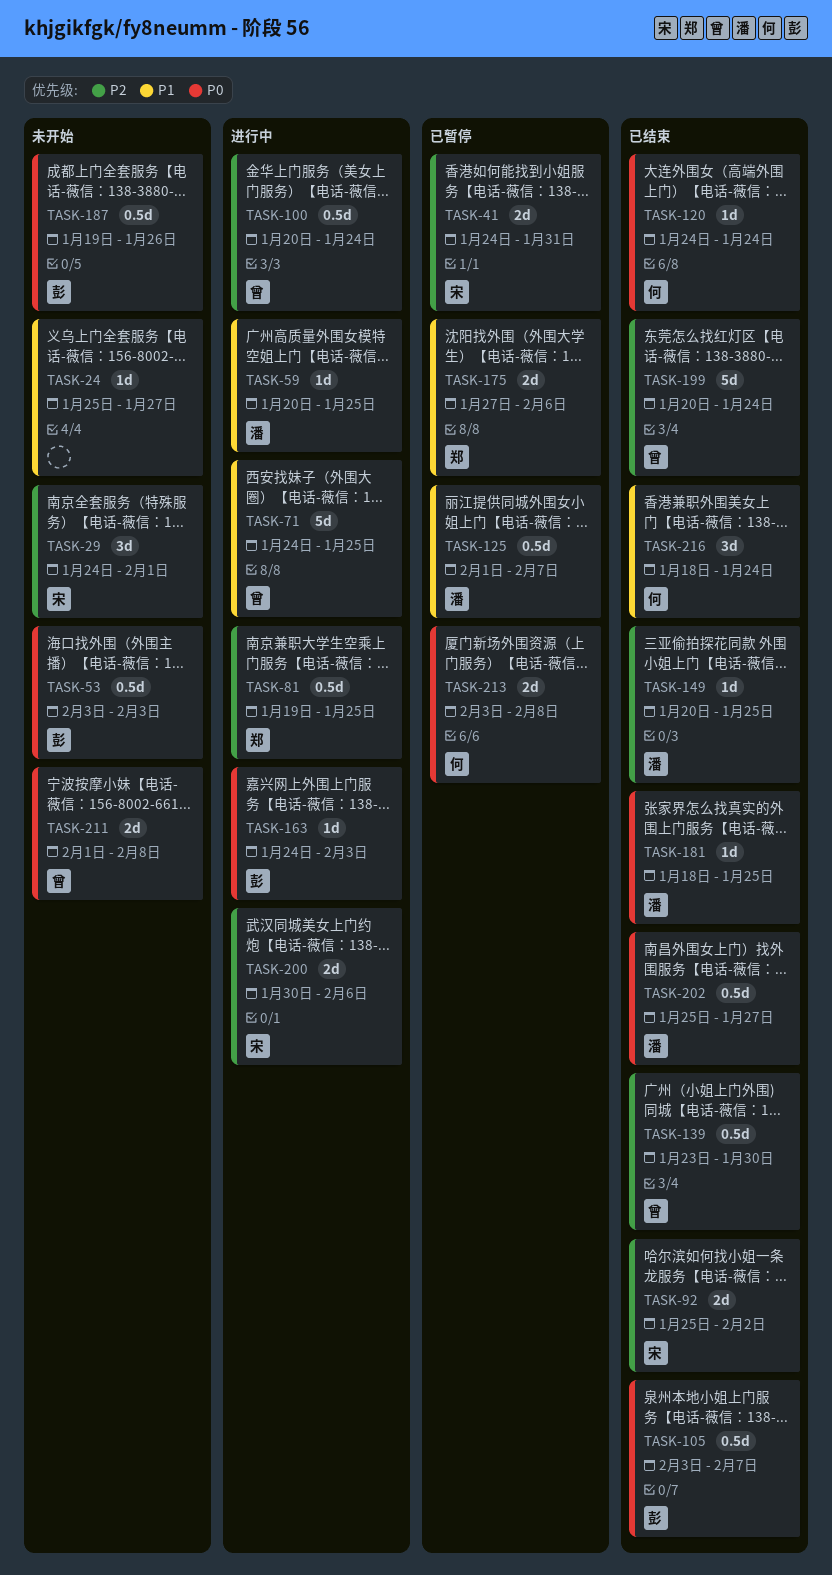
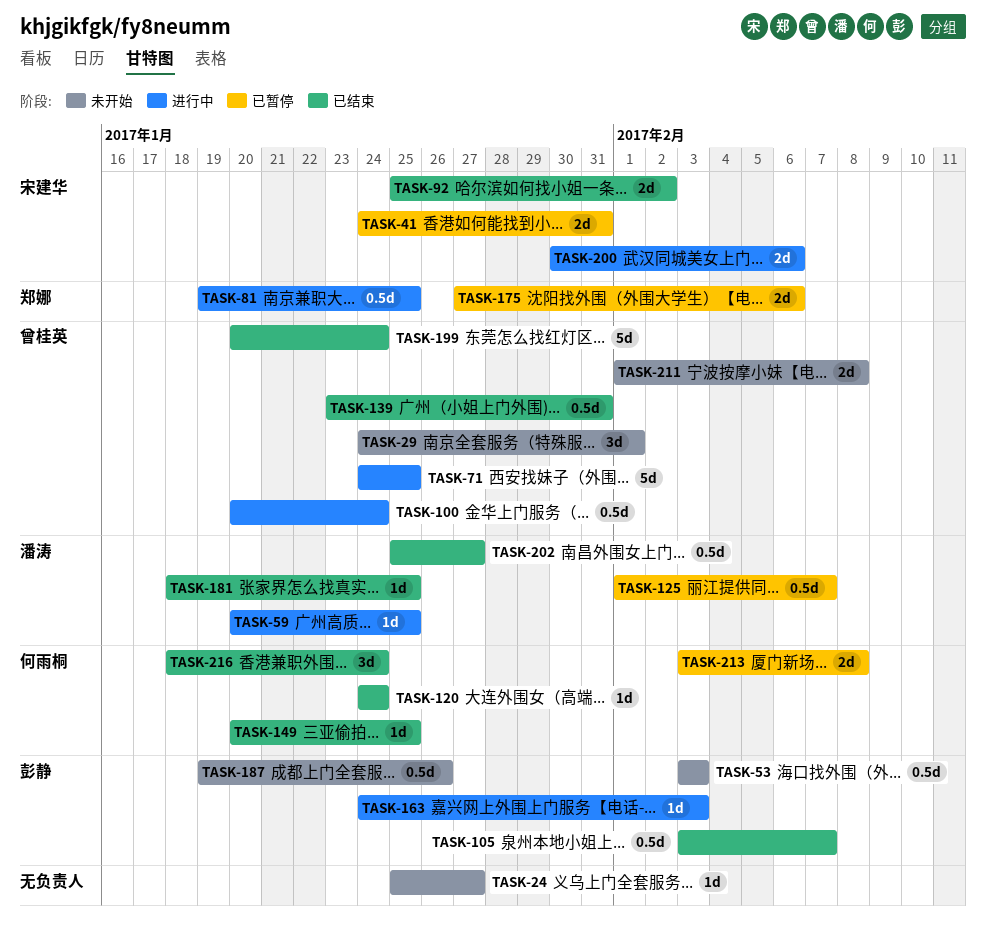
TASK-29, owner: 宋建华 -> 曾桂英
TASK-139, due: Jan 30 -> Jan 31
TASK-149, owner: 潘涛 -> 何雨桐

